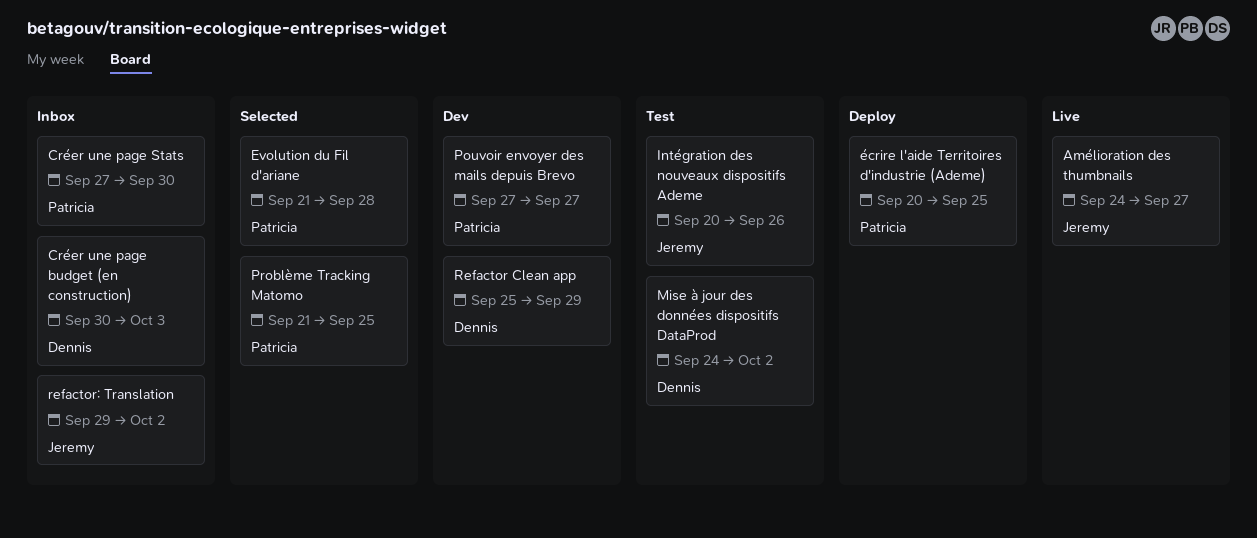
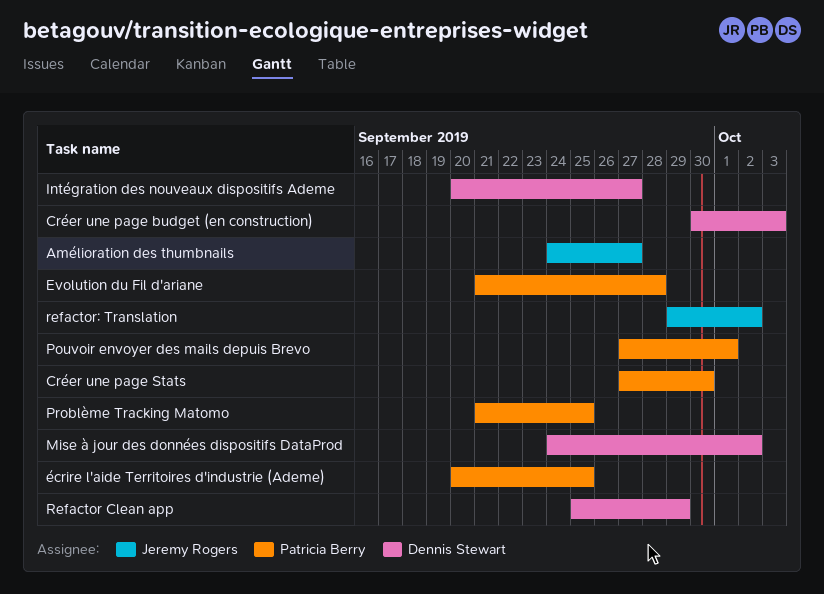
Intégration des nouveaux dispositifs Ademe, owner: Jeremy Rogers -> Dennis Stewart
Intégration des nouveaux dispositifs Ademe, due: Sep 26 -> Sep 27
Pouvoir envoyer des mails depuis Brevo, due: Sep 27 -> Oct 1

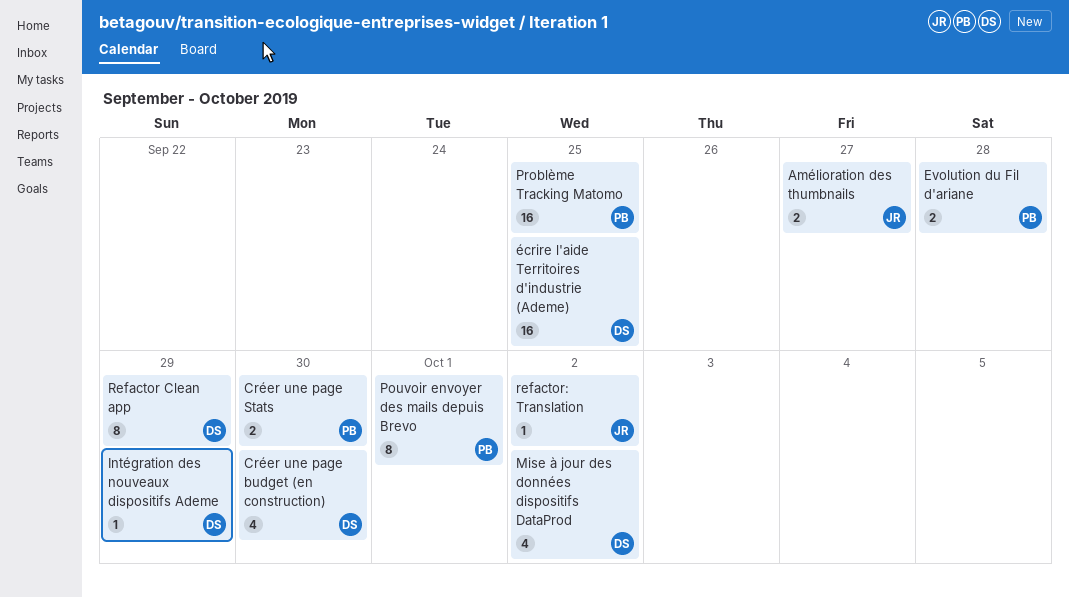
Créer une page budget (en construction), due: Oct 3 -> Sep 30
Intégration des nouveaux dispositifs Ademe, due: Sep 27 -> Sep 29
écrire l'aide Territoires d'industrie (Ademe), owner: Patricia Berry -> Dennis Stewart

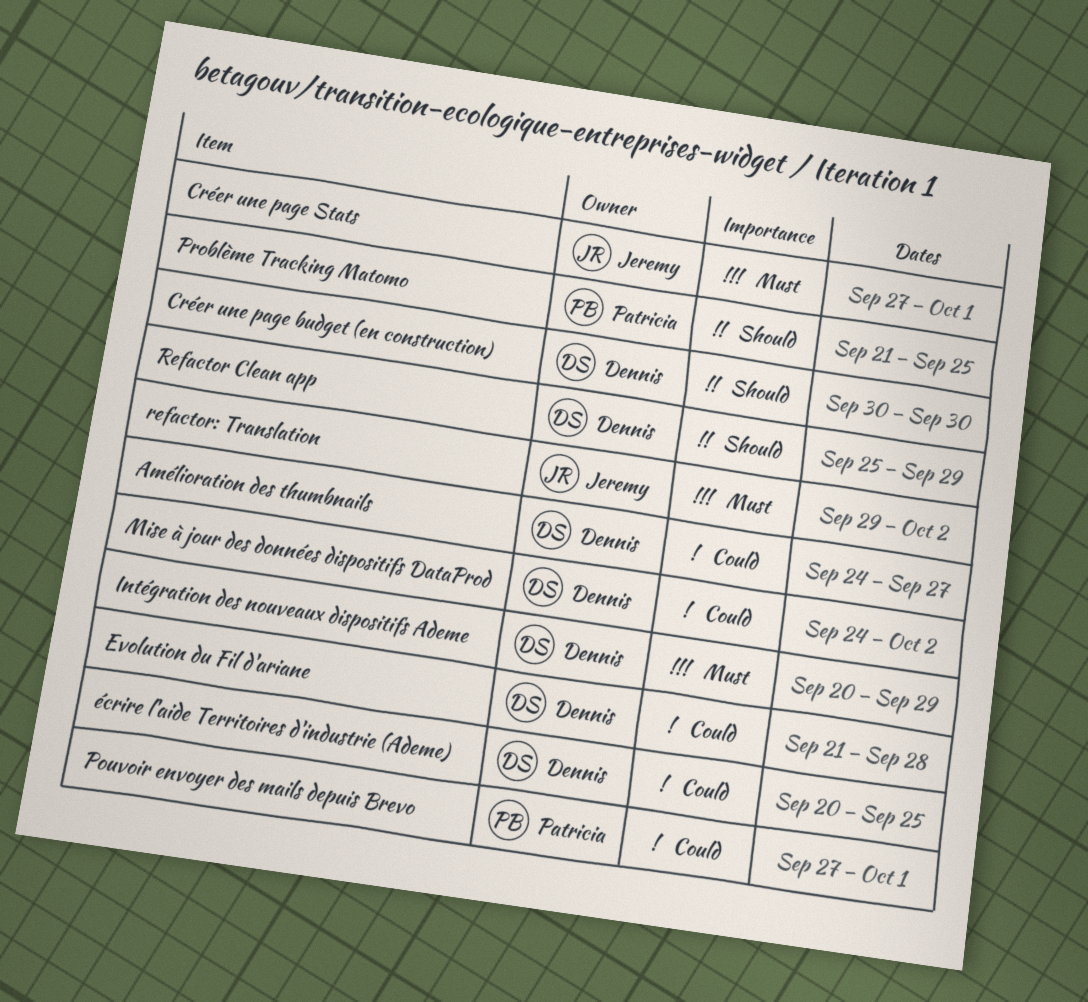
Amélioration des thumbnails, owner: Jeremy -> Dennis
Créer une page Stats, owner: Patricia -> Jeremy
Créer une page Stats, due: Sep 30 -> Oct 1
Evolution du Fil d'ariane, owner: Patricia -> Dennis

